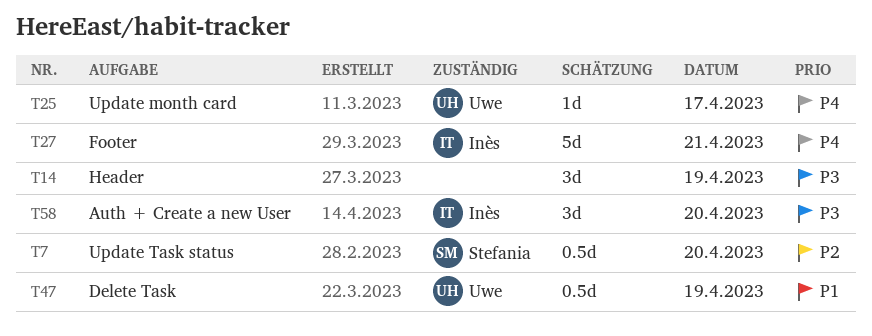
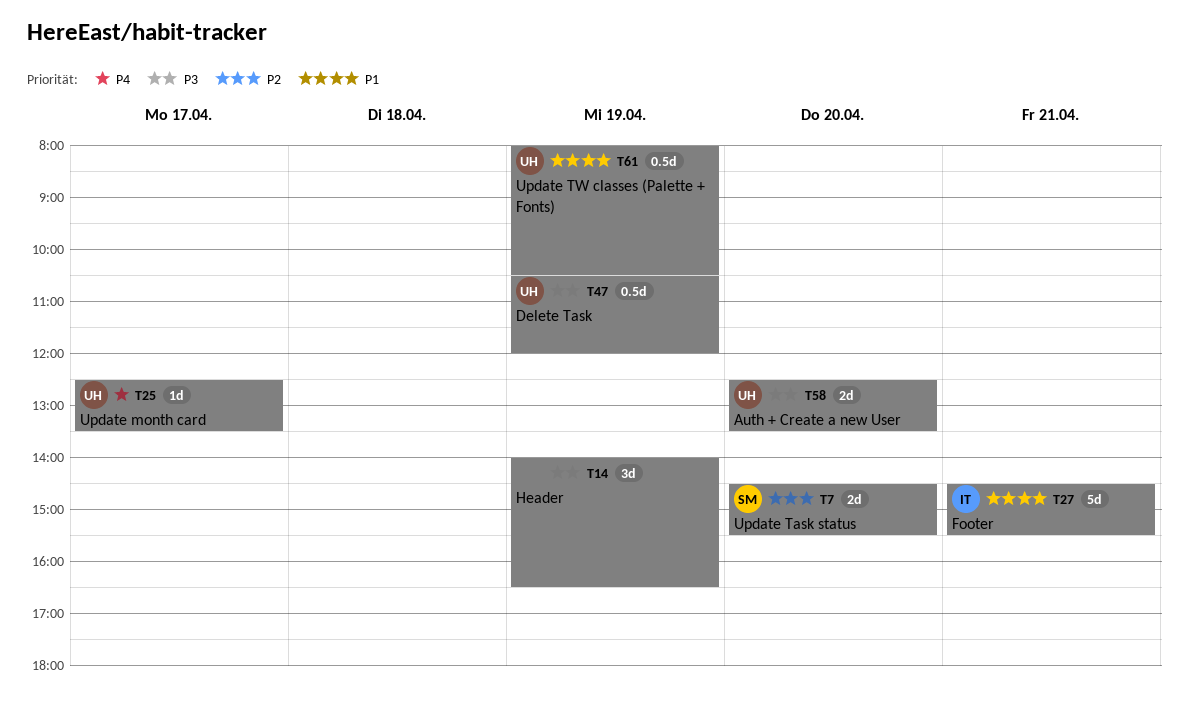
T7, estimate: 0.5d -> 2d
T27, priority: P4 -> P1
T47, priority: P1 -> P3
T58, owner: Inès -> Uwe
T58, estimate: 3d -> 2d
T61: none -> present

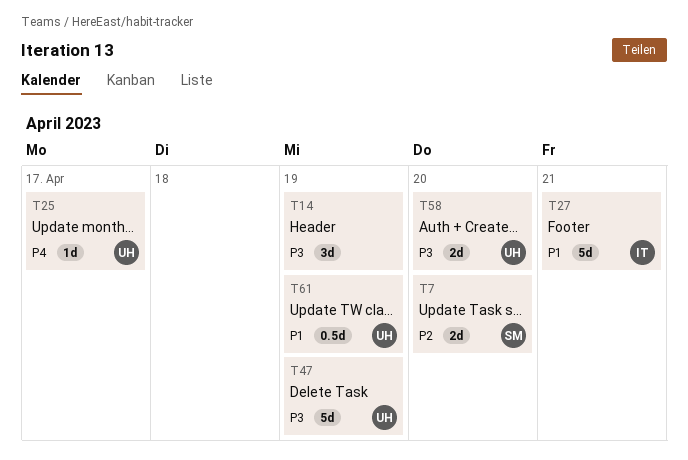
T47, estimate: 0.5d -> 5d

